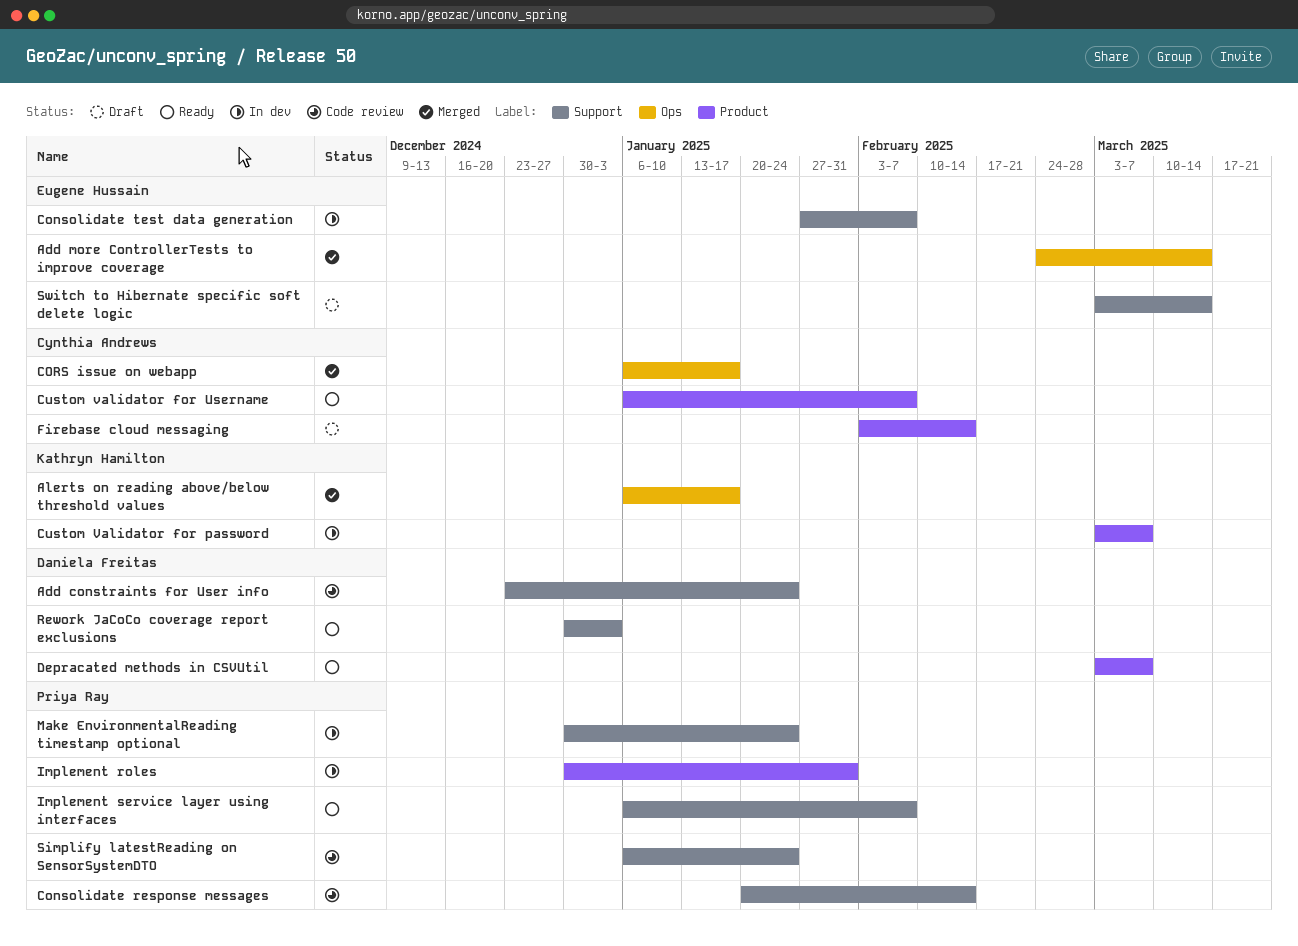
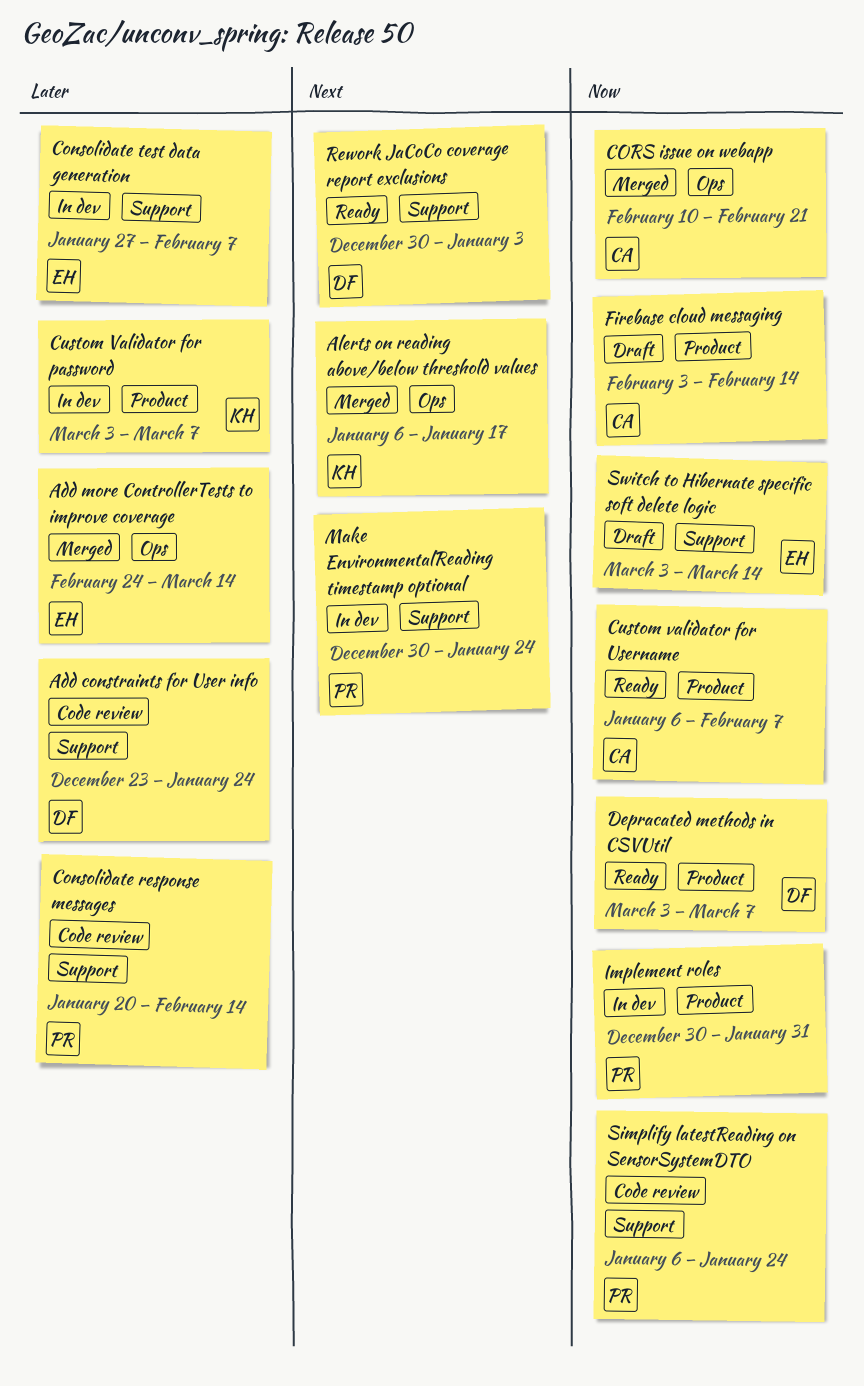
CORS issue on webapp, start: Jan 6 -> Feb 10
CORS issue on webapp, due: Jan 17 -> Feb 21
Implement service layer using interfaces: present -> none

